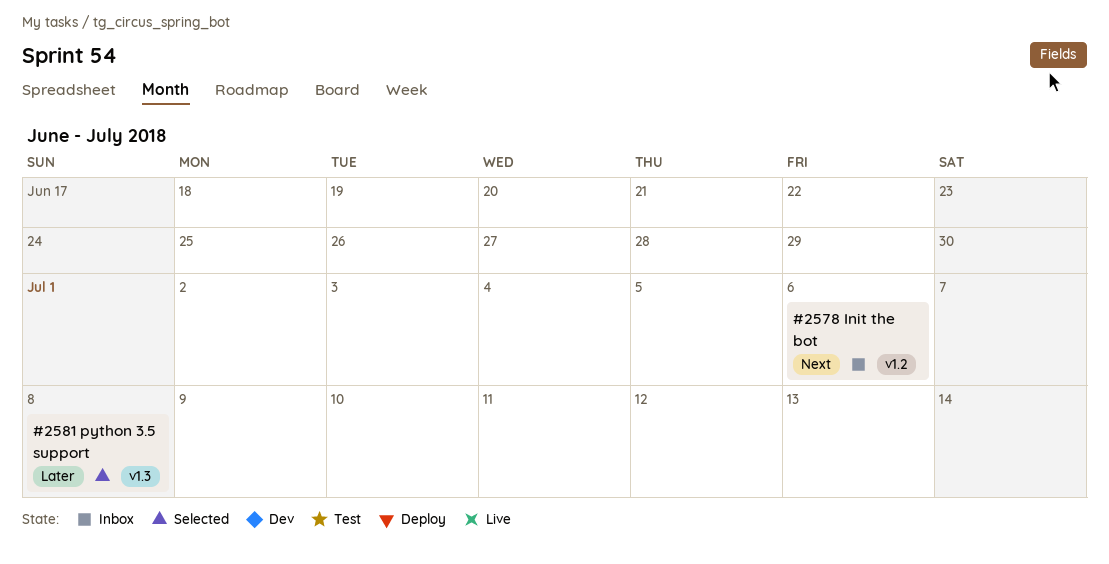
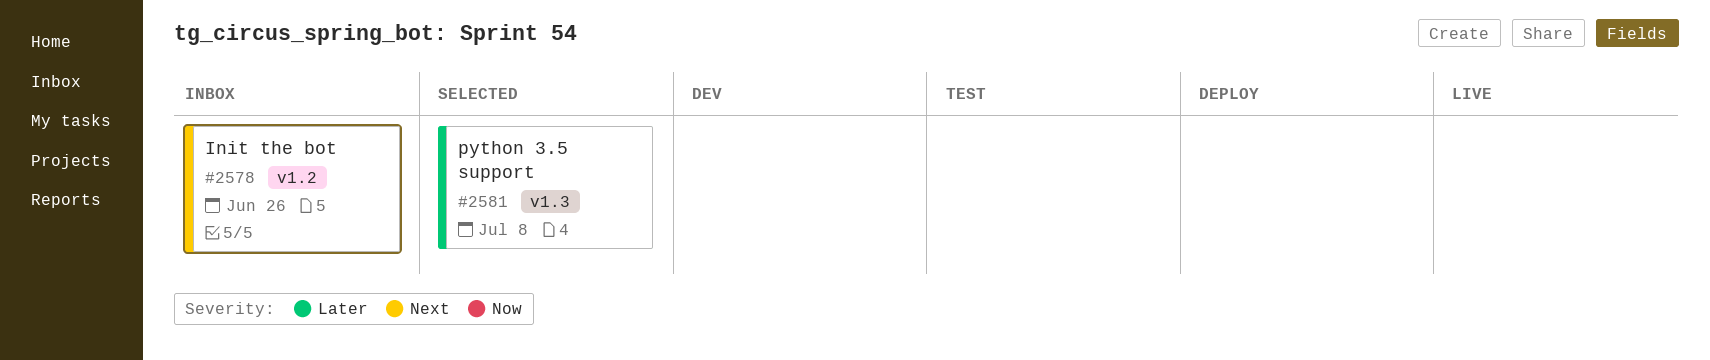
#2578, due: Jul 6 -> Jun 26

